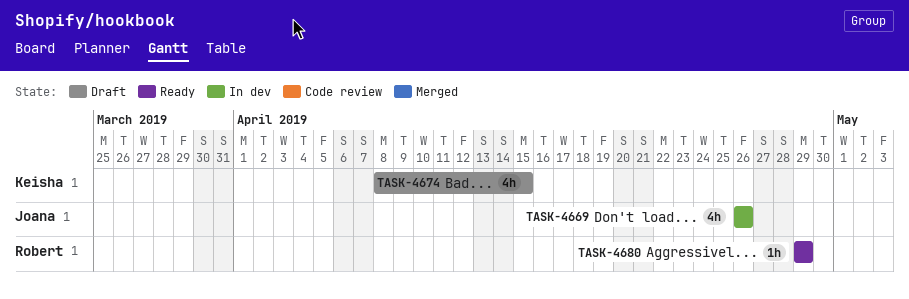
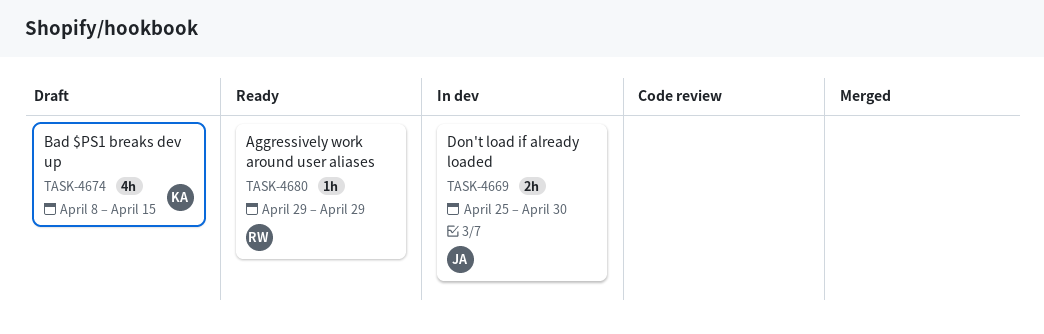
TASK-4669, estimate: 4h -> 2h
TASK-4669, start: Apr 26 -> Apr 25
TASK-4669, due: Apr 26 -> Apr 30

